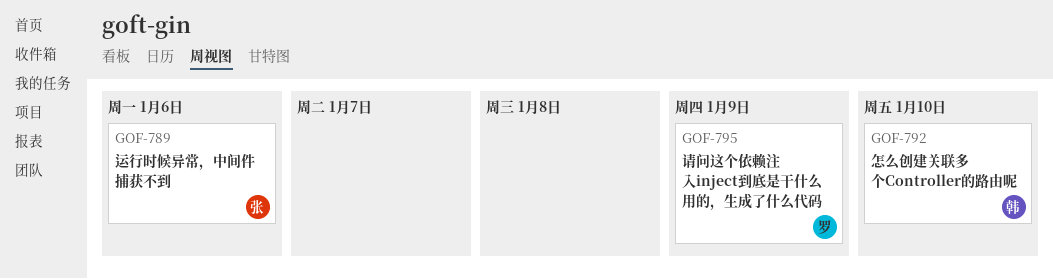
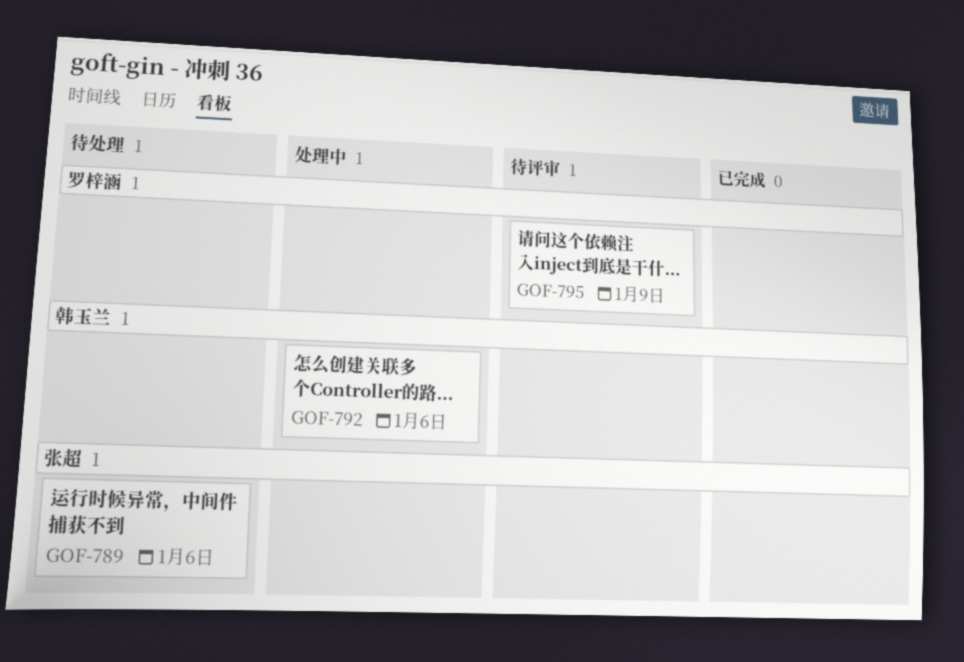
GOF-792, due: Jan 10 -> Jan 6

